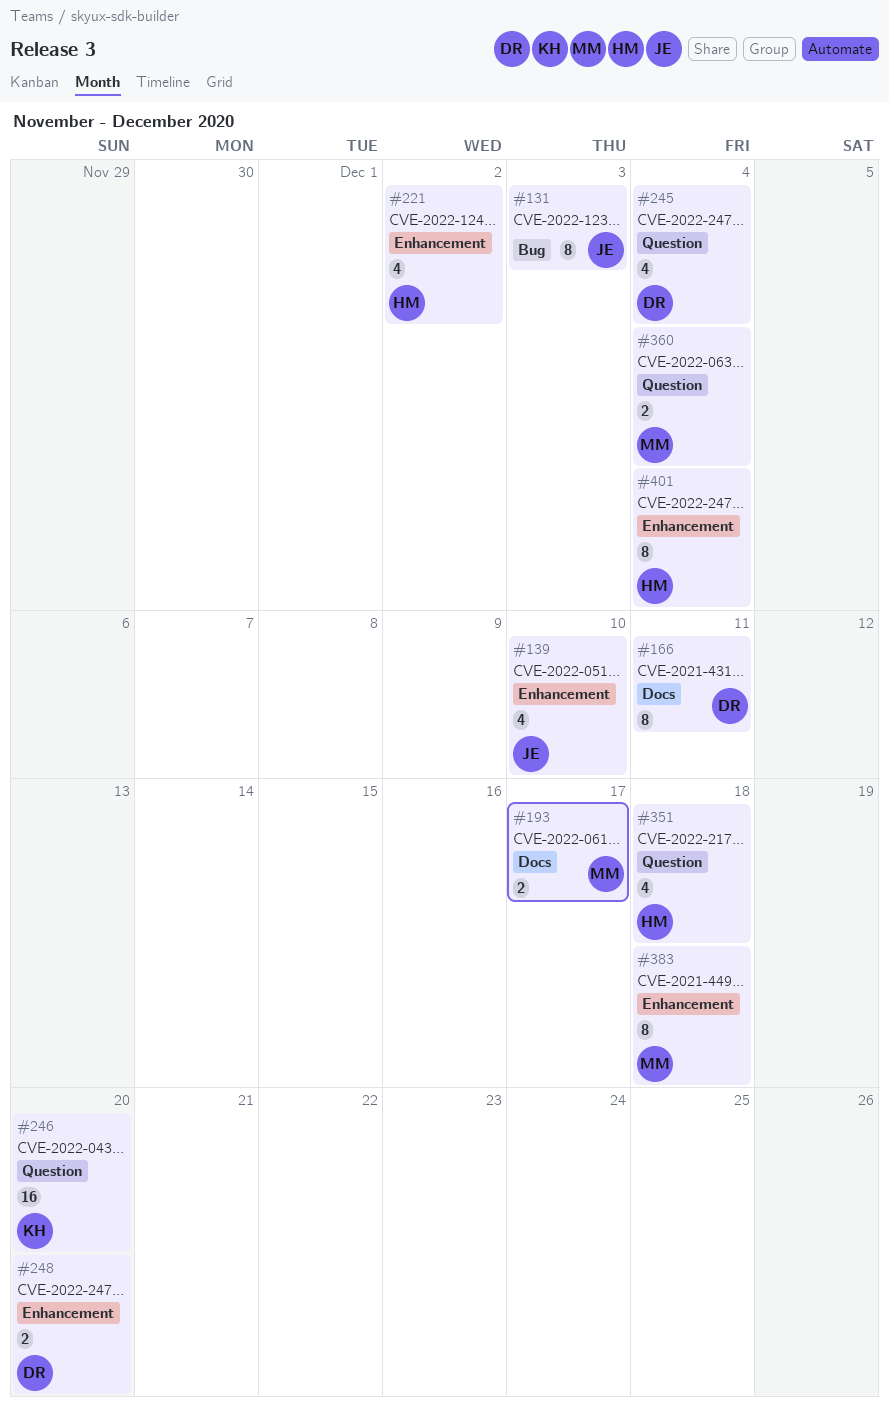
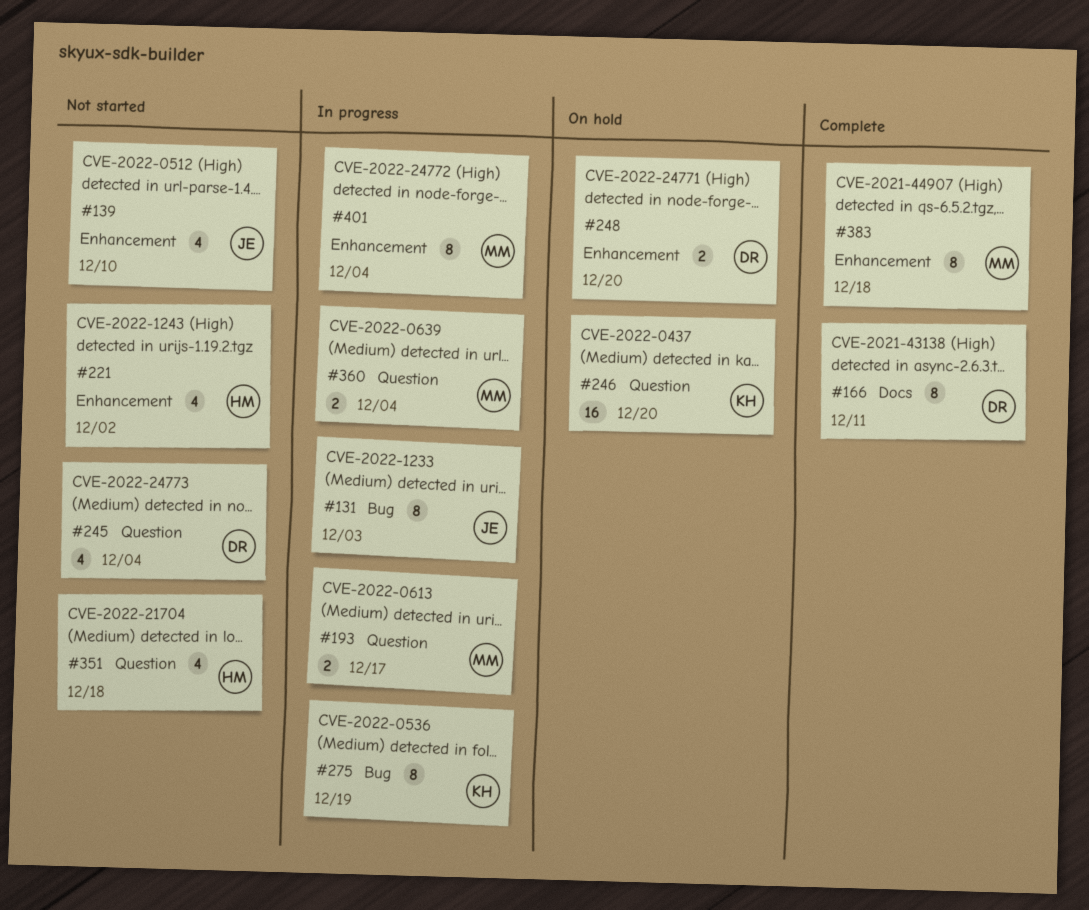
#193, label: Docs -> Question
#275: none -> present
#401, owner: HM -> MM

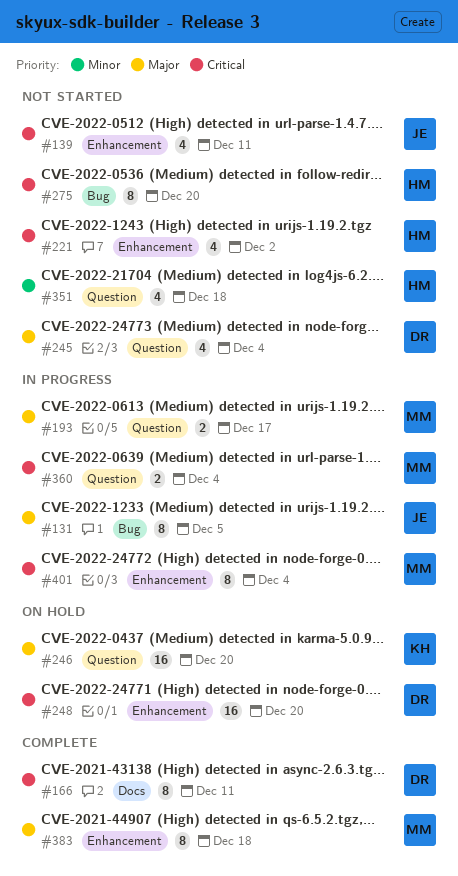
#131, due: Dec 3 -> Dec 5
#139, due: Dec 10 -> Dec 11
#248, estimate: 2 -> 16
#275, status: In progress -> Not started
#275, owner: KH -> HM
#275, due: Dec 19 -> Dec 20

